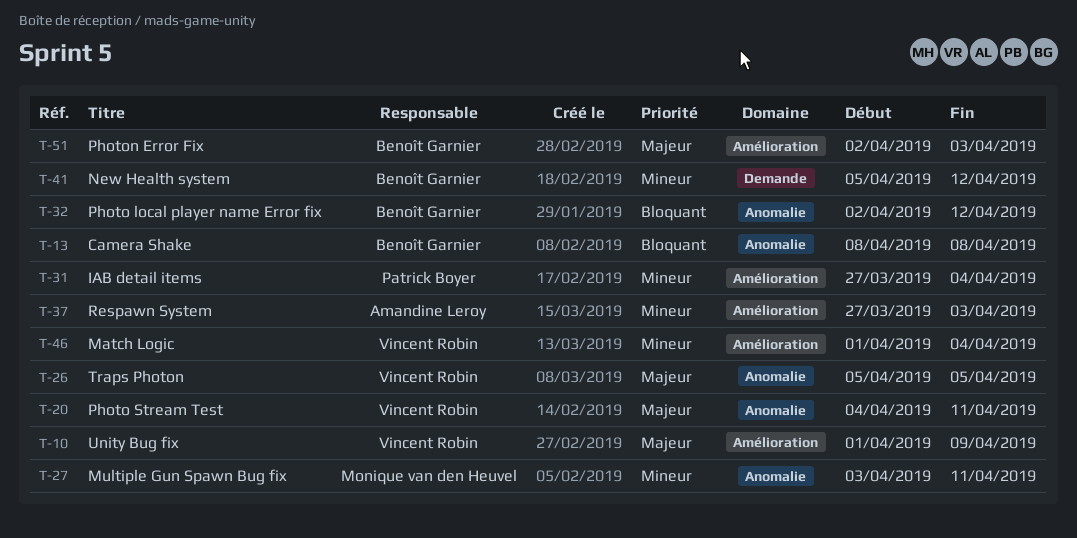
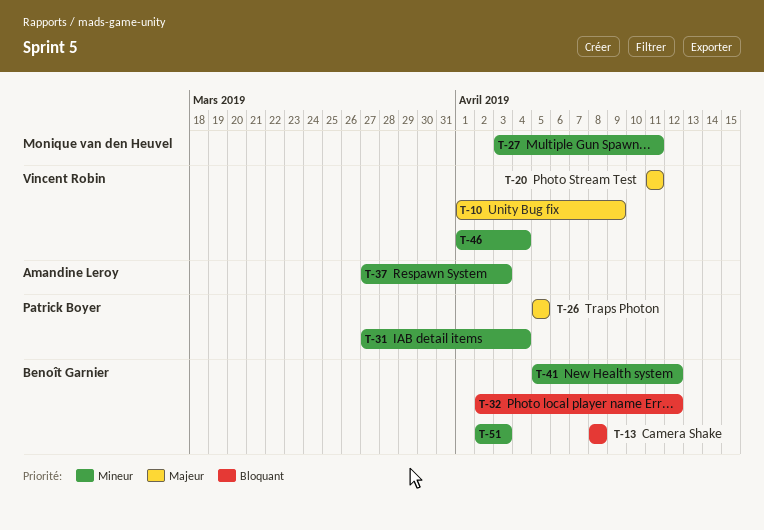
T-20, start: Apr 4 -> Apr 11
T-26, owner: Vincent Robin -> Patrick Boyer
T-51, priority: Majeur -> Mineur

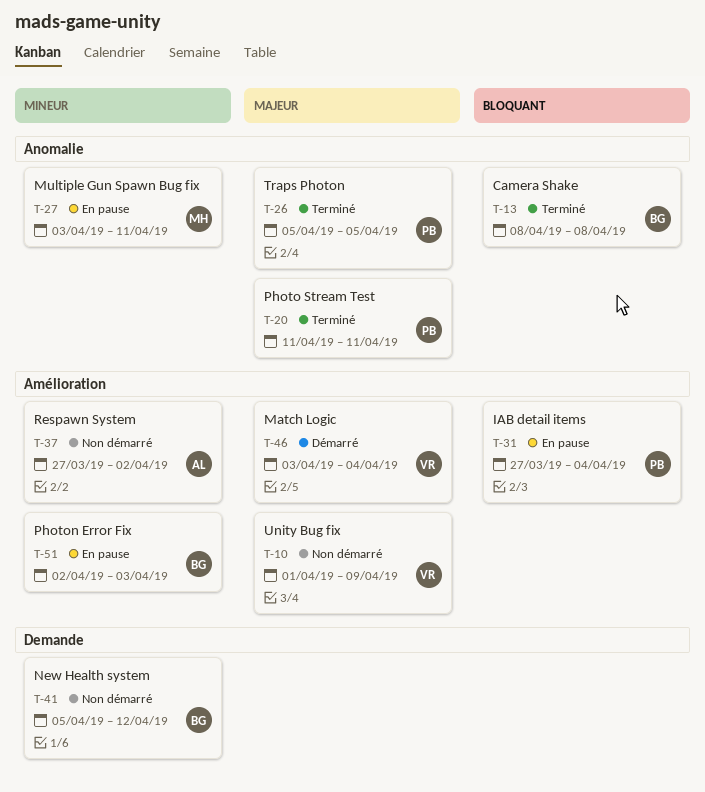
T-20, owner: Vincent Robin -> Patrick Boyer
T-31, priority: Mineur -> Bloquant
T-32: present -> none
T-37, due: Apr 3 -> Apr 2
T-46, priority: Mineur -> Majeur
T-46, start: Apr 1 -> Apr 3

